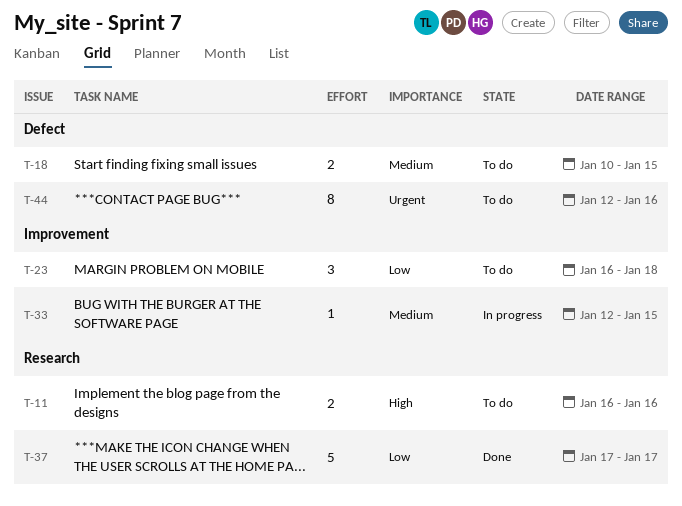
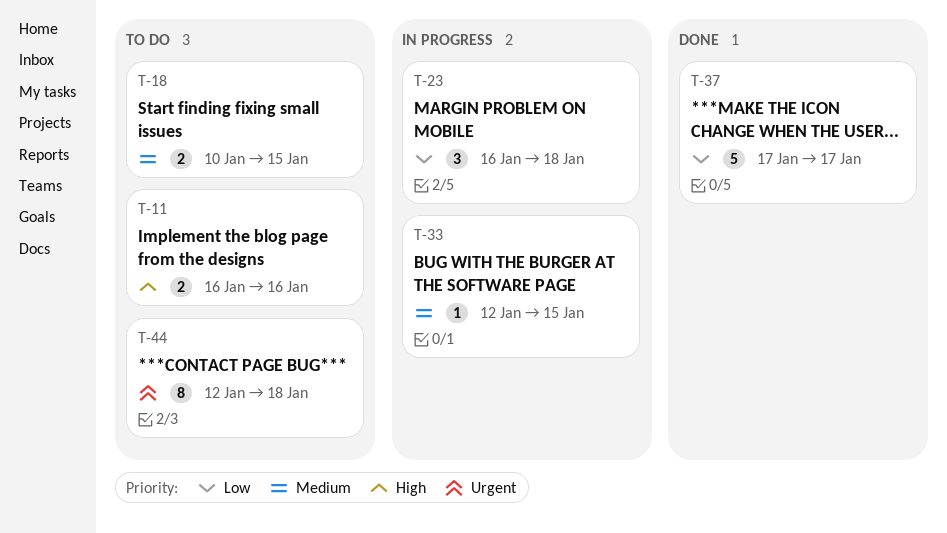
T-23, status: To do -> In progress
T-44, due: Jan 16 -> Jan 18

